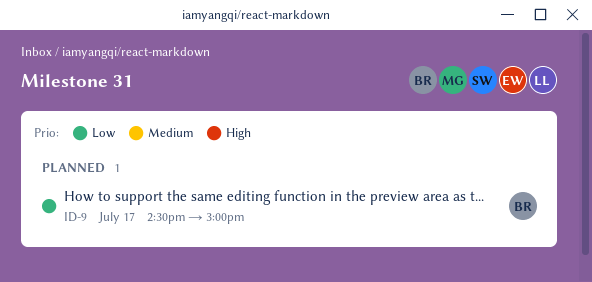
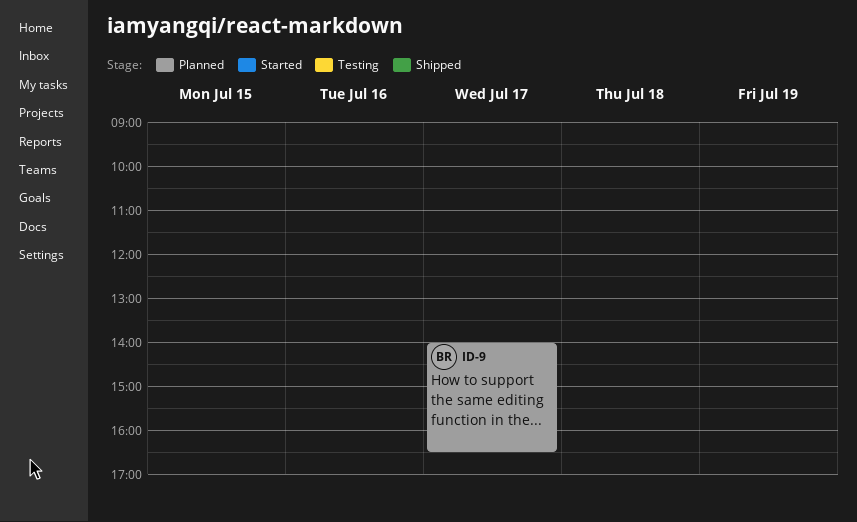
ID-9, begins: 14:30 -> 14:00
ID-9, ends: 15:00 -> 16:30

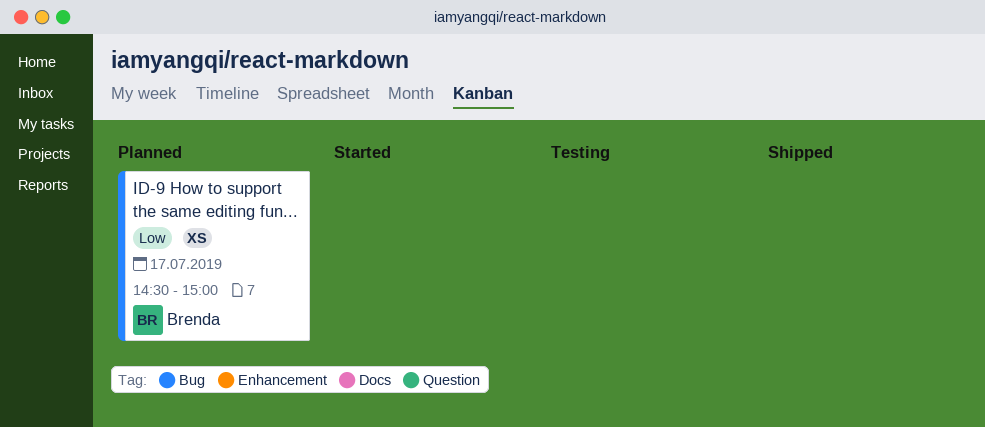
ID-9, begins: 14:00 -> 14:30
ID-9, ends: 16:30 -> 15:00

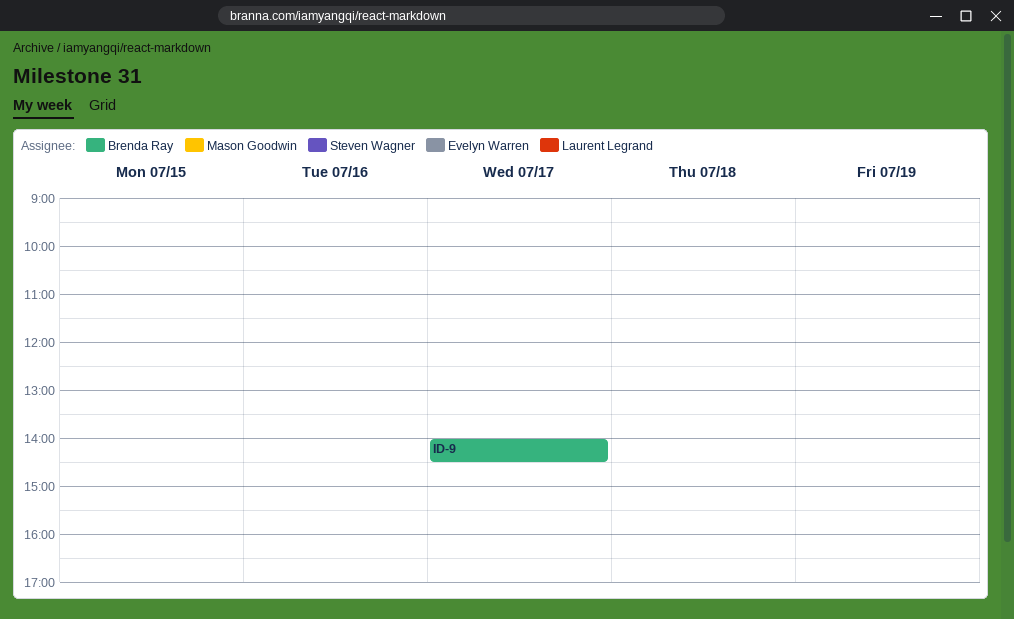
ID-9, begins: 14:30 -> 14:00
ID-9, ends: 15:00 -> 14:30

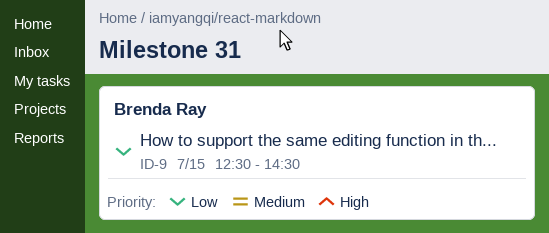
ID-9, day: Jul 17 -> Jul 15
ID-9, begins: 14:00 -> 12:30

